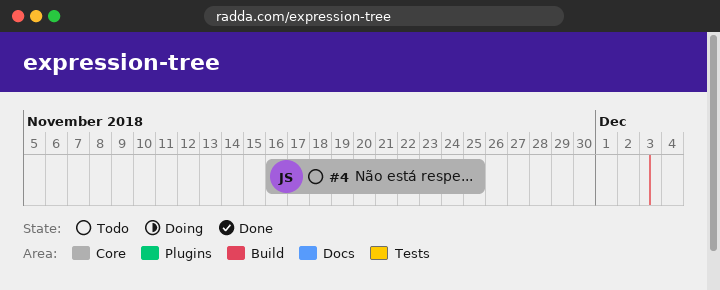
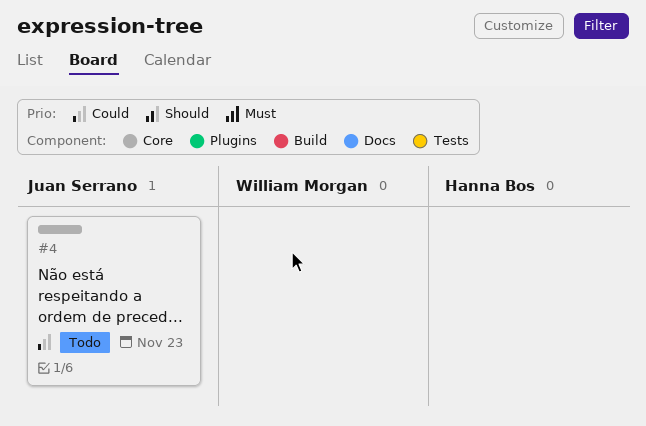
#4, due: Nov 25 -> Nov 23

